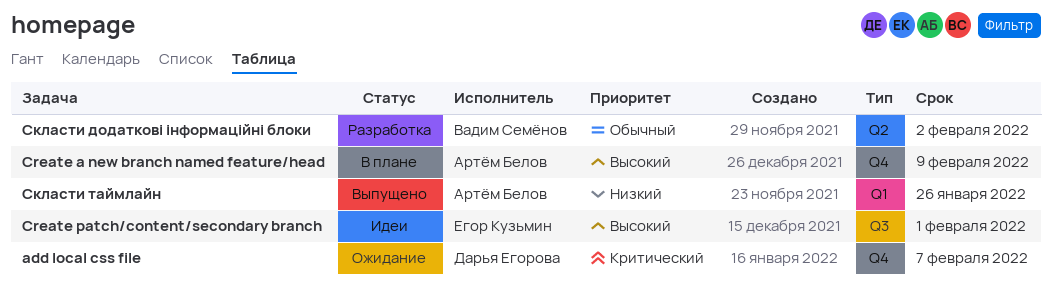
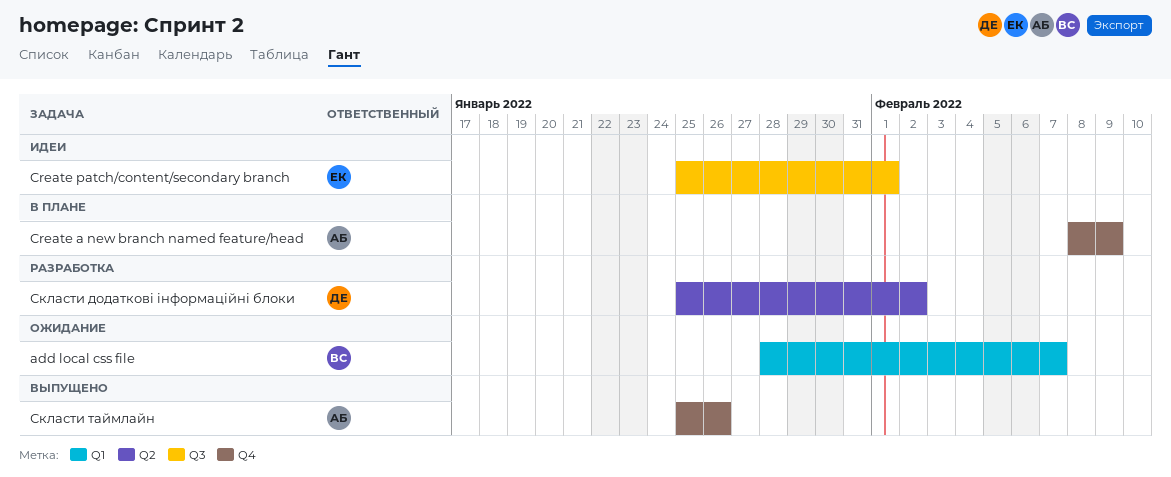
add local css file, owner: Дарья Егорова -> Вадим Семёнов
add local css file, label: Q4 -> Q1
Скласти додаткові інформаційні блоки, owner: Вадим Семёнов -> Дарья Егорова
Скласти таймлайн, label: Q1 -> Q4

